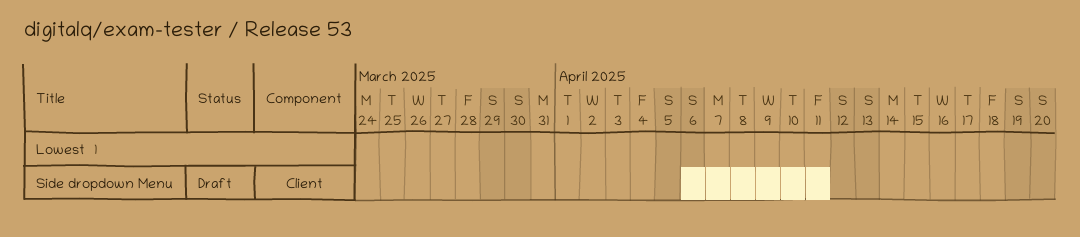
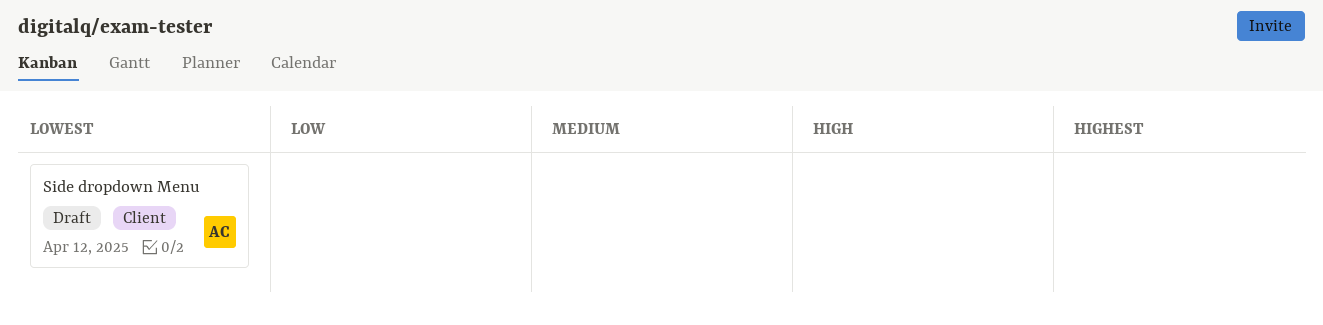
Side dropdown Menu, due: Apr 11 -> Apr 12

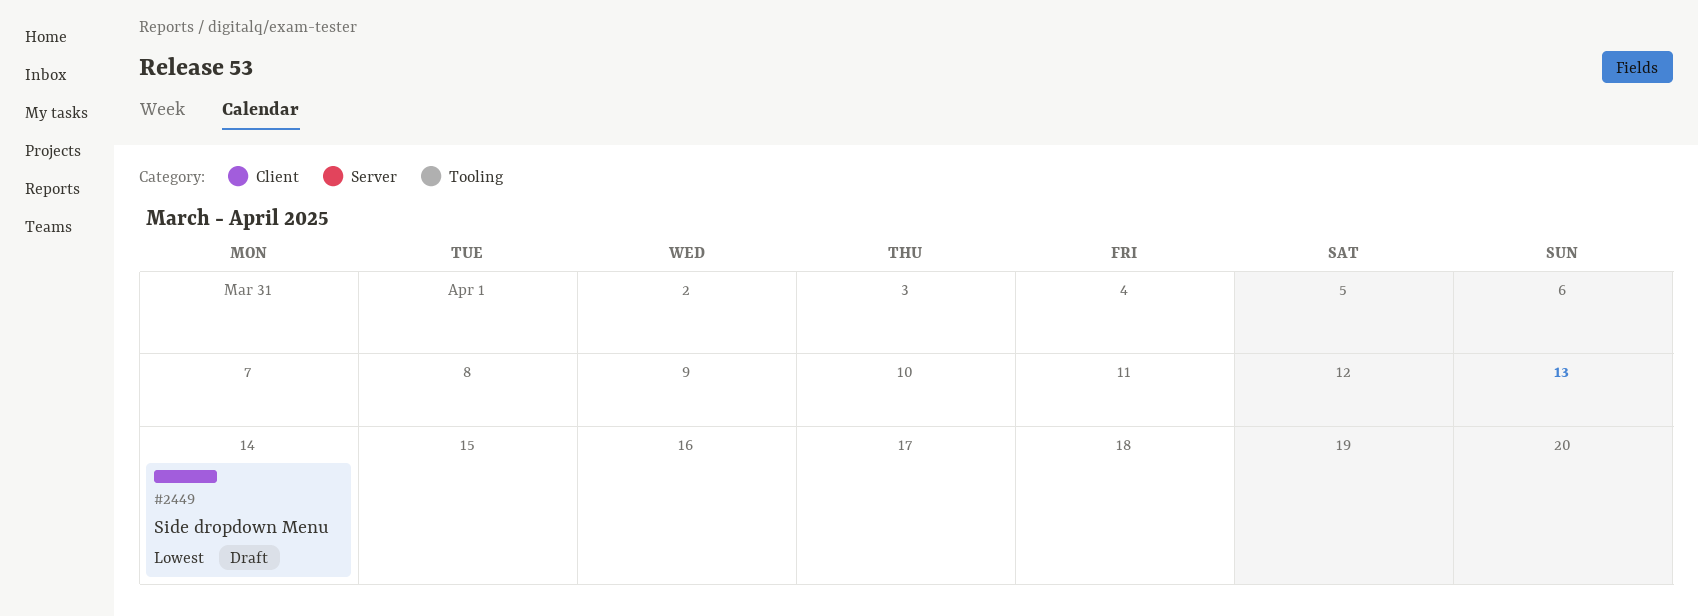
Side dropdown Menu, due: Apr 12 -> Apr 14

